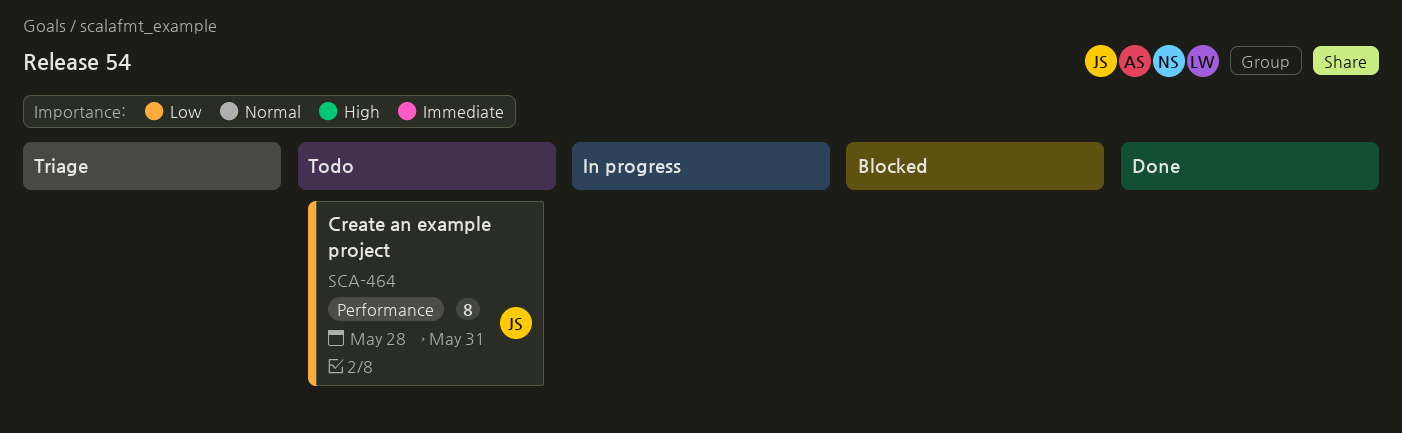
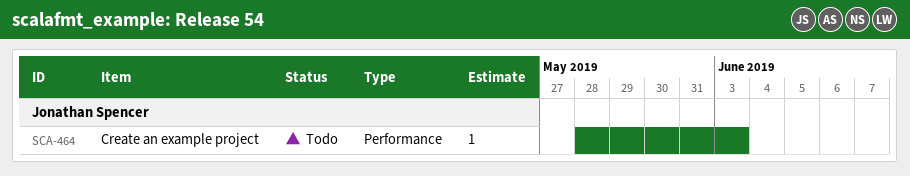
SCA-464, estimate: 8 -> 1
SCA-464, due: May 31 -> Jun 3

